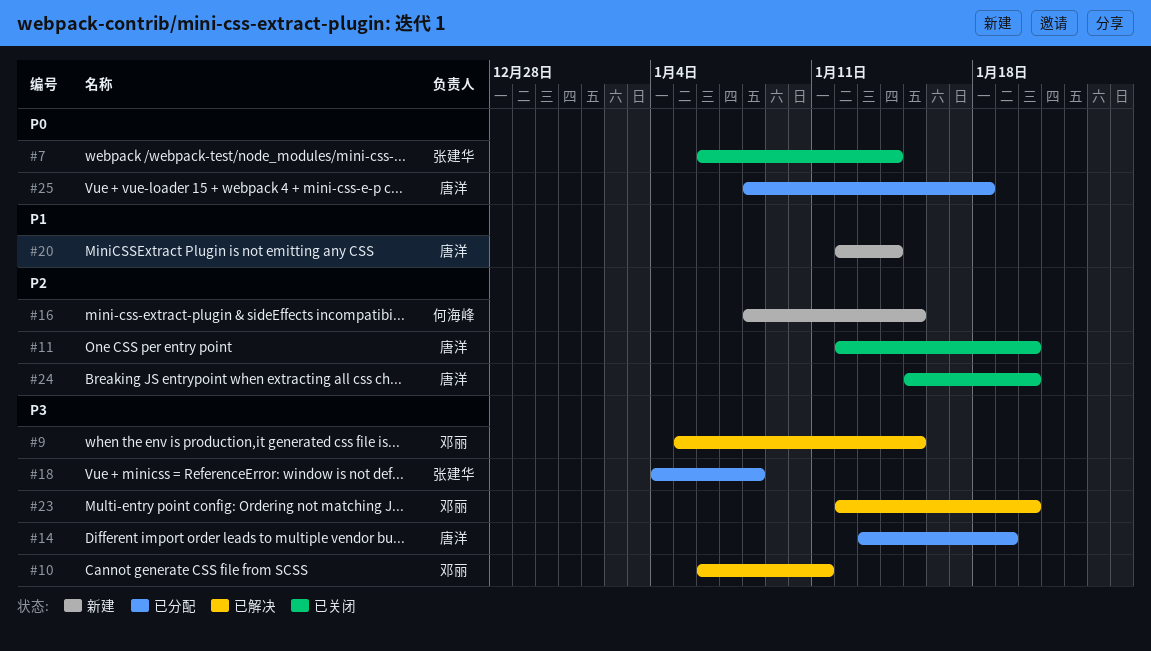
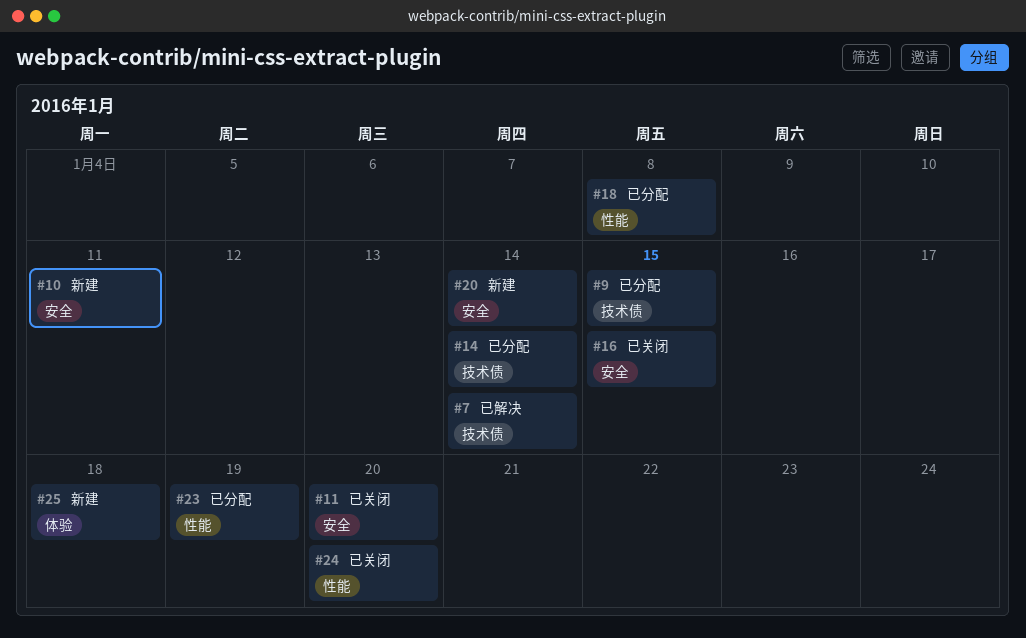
#7, status: 已关闭 -> 已解决
#9, status: 已解决 -> 已分配
#10, status: 已解决 -> 新建
#14, due: Jan 19 -> Jan 14
#16, status: 新建 -> 已关闭
#23, status: 已解决 -> 已分配
#23, due: Jan 20 -> Jan 19
#25, status: 已分配 -> 新建

